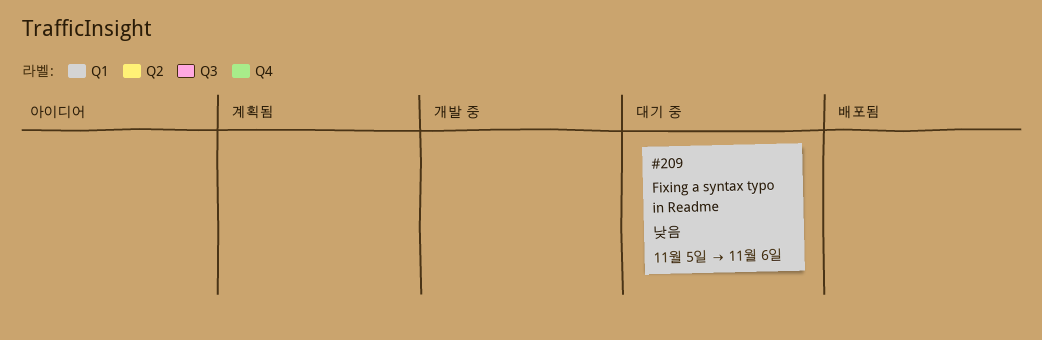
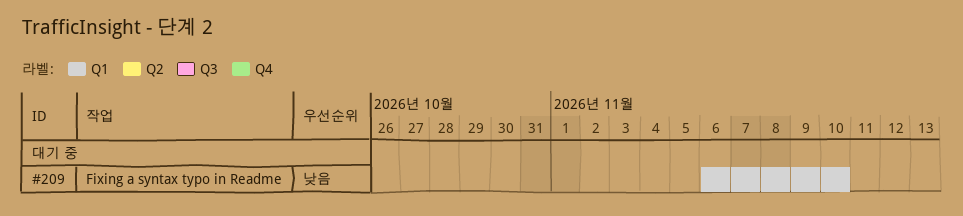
#209, start: Nov 5 -> Nov 6
#209, due: Nov 6 -> Nov 10

